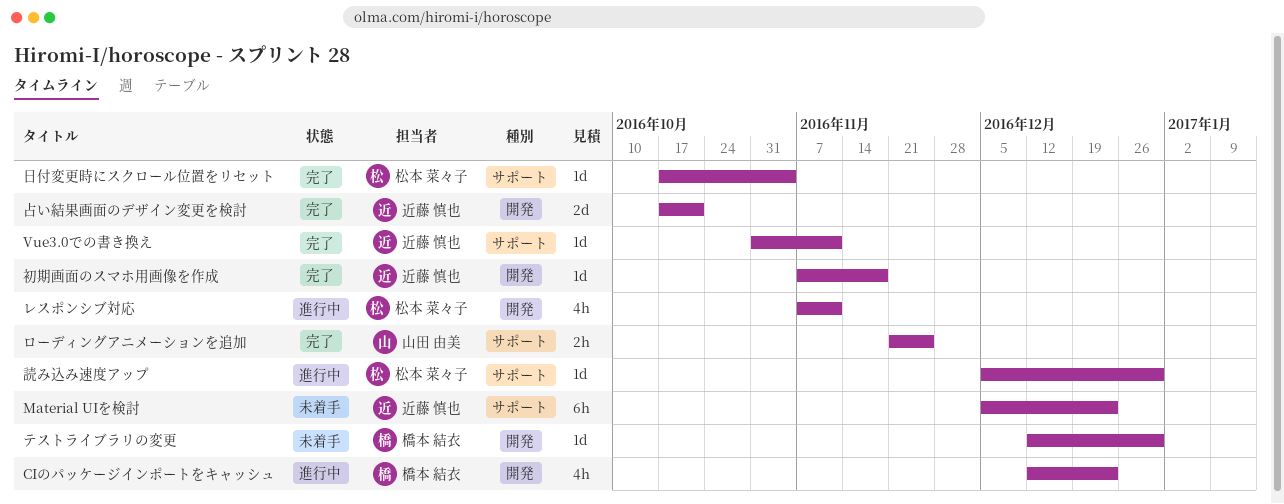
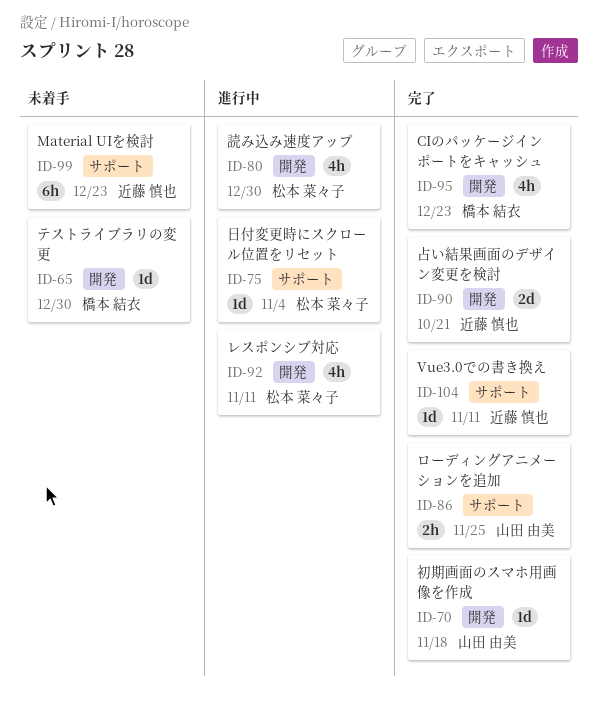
CIのパッケージインポートをキャッシュ, status: 進行中 -> 完了
初期画面のスマホ用画像を作成, owner: 近藤 慎也 -> 山田 由美
日付変更時にスクロール位置をリセット, status: 完了 -> 進行中
読み込み速度アップ, label: サポート -> 開発
読み込み速度アップ, estimate: 1d -> 4h

